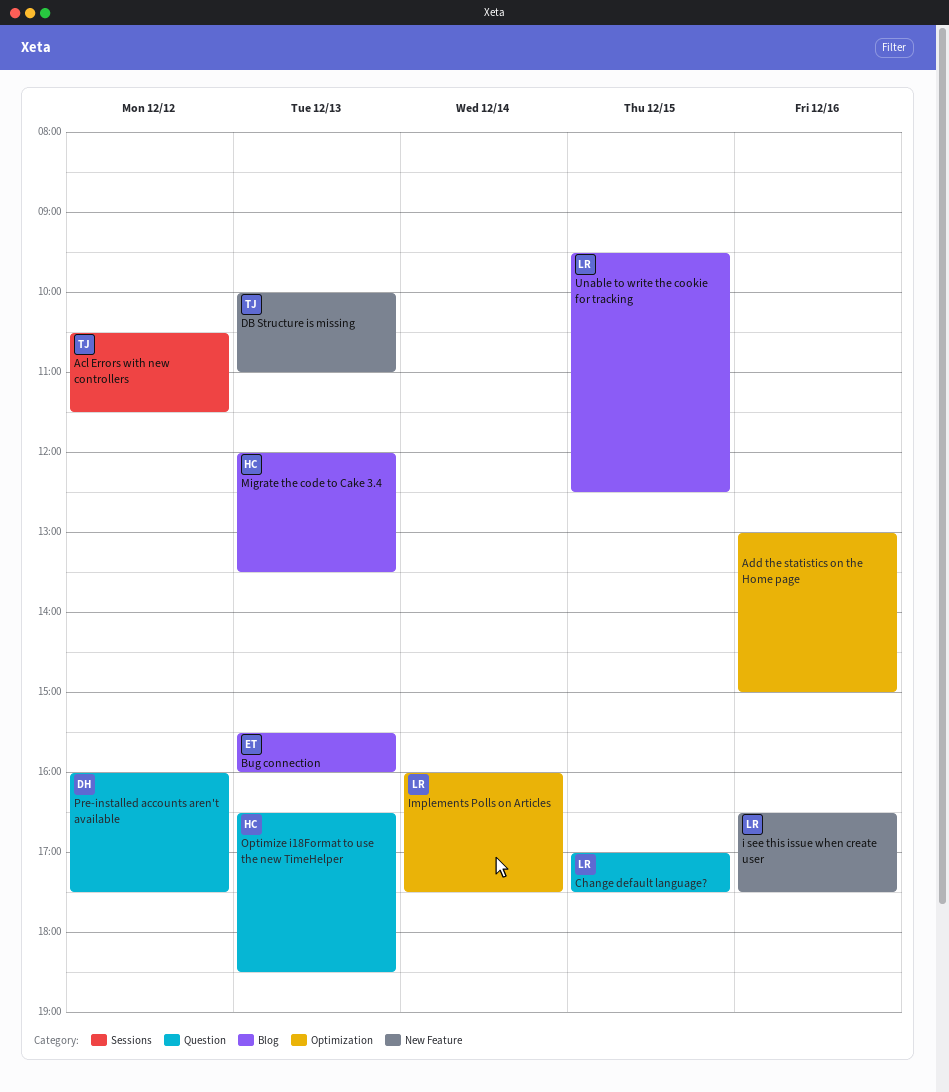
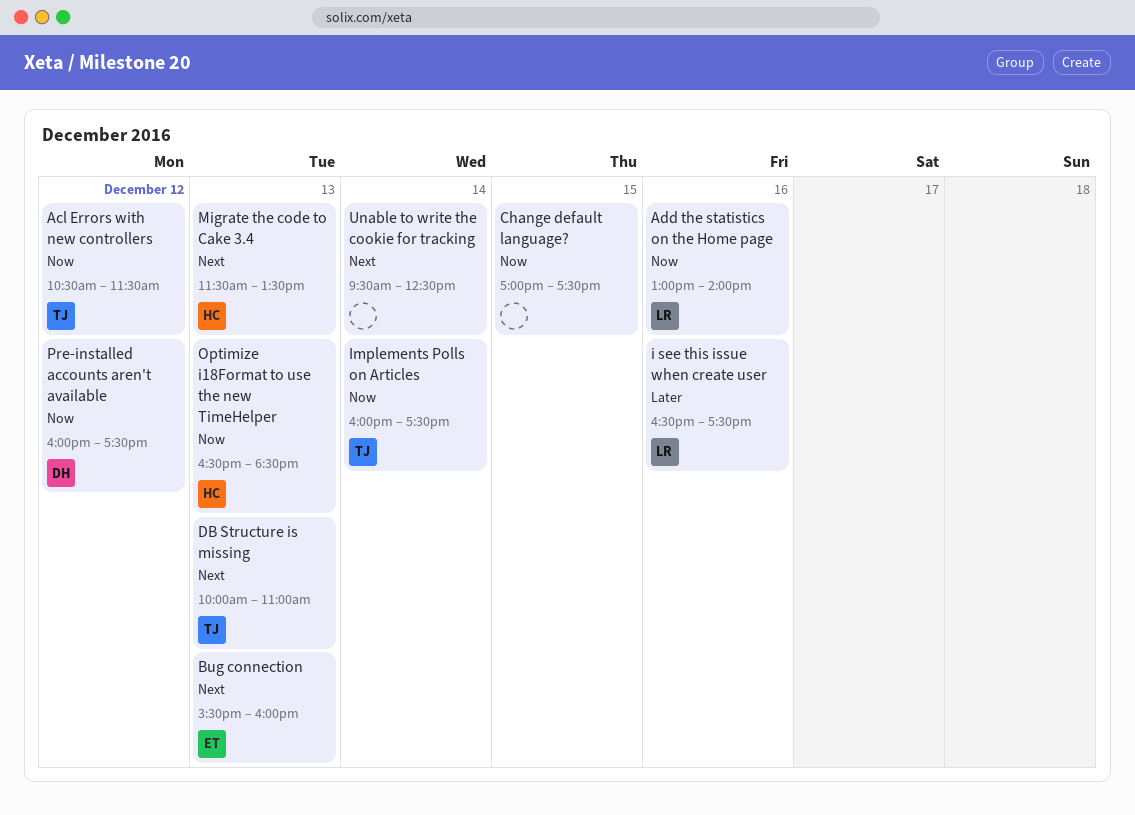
Add the statistics on the Home page, owner: none -> LR
Add the statistics on the Home page, ends: 15:00 -> 14:00
Change default language?, owner: LR -> none
Implements Polls on Articles, owner: LR -> TJ
Migrate the code to Cake 3.4, begins: 12:00 -> 11:30
Unable to write the cookie for tracking, owner: LR -> none
Unable to write the cookie for tracking, day: Dec 15 -> Dec 14

